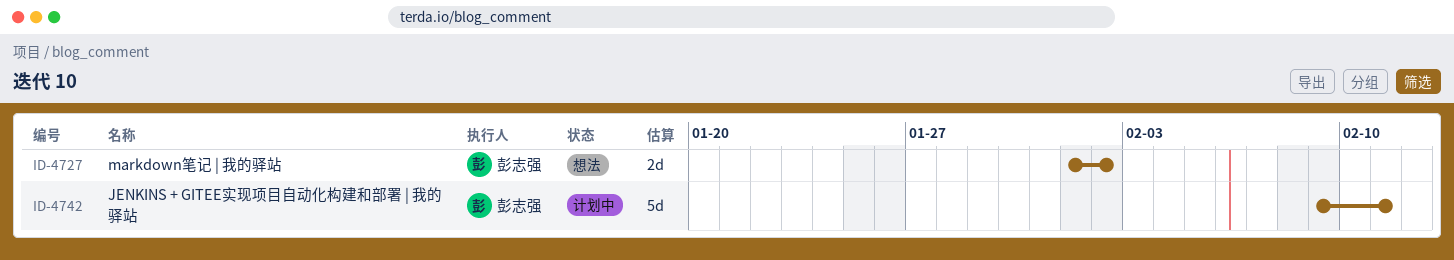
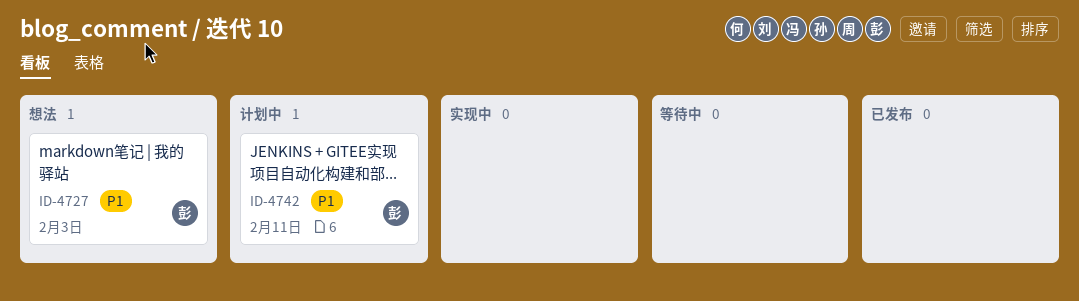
ID-4727, due: Feb 2 -> Feb 3

